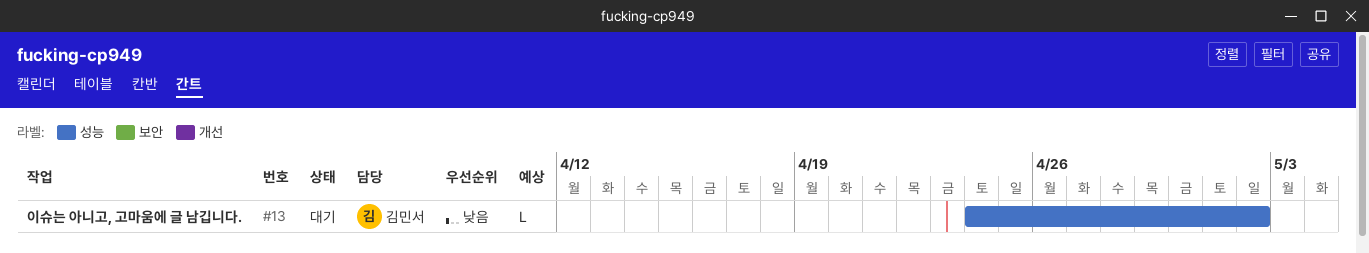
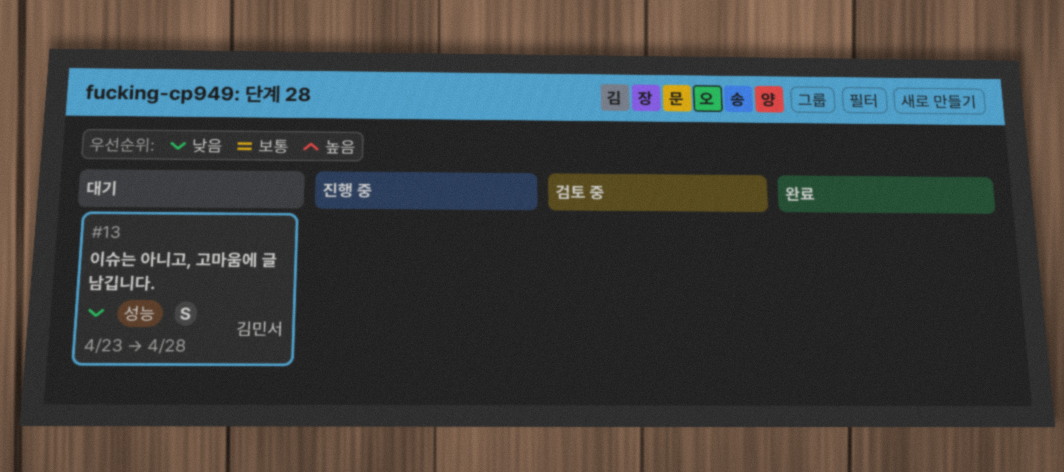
#13, estimate: L -> S
#13, start: Apr 24 -> Apr 23
#13, due: May 2 -> Apr 28

